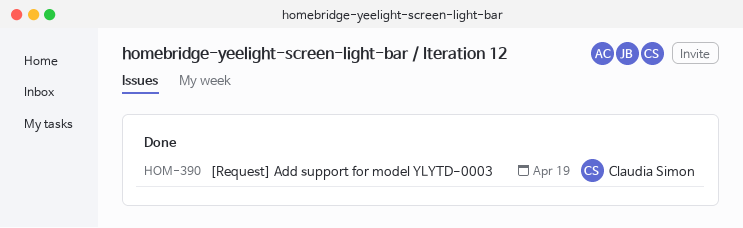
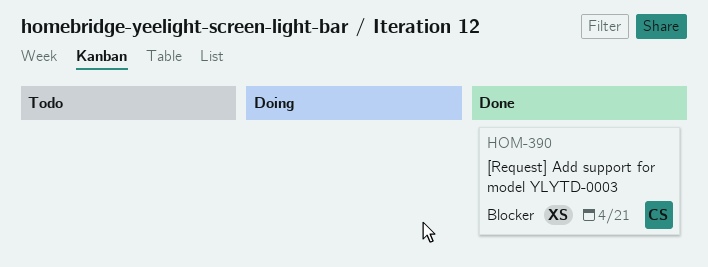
HOM-390, due: Apr 19 -> Apr 21

